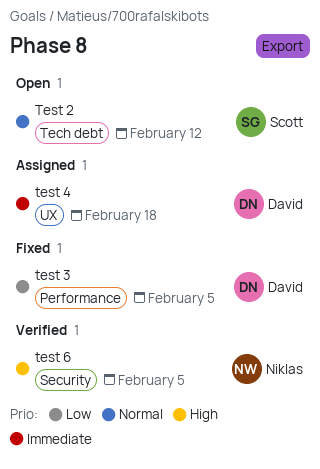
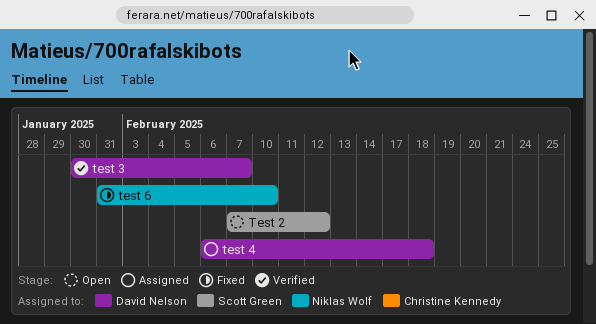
test 3, status: Fixed -> Verified
test 3, due: Feb 5 -> Feb 7
test 6, status: Verified -> Fixed
test 6, due: Feb 5 -> Feb 10

